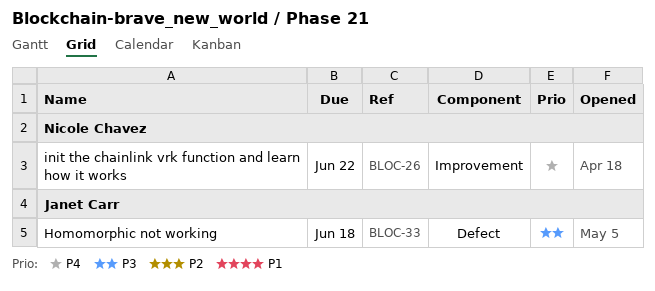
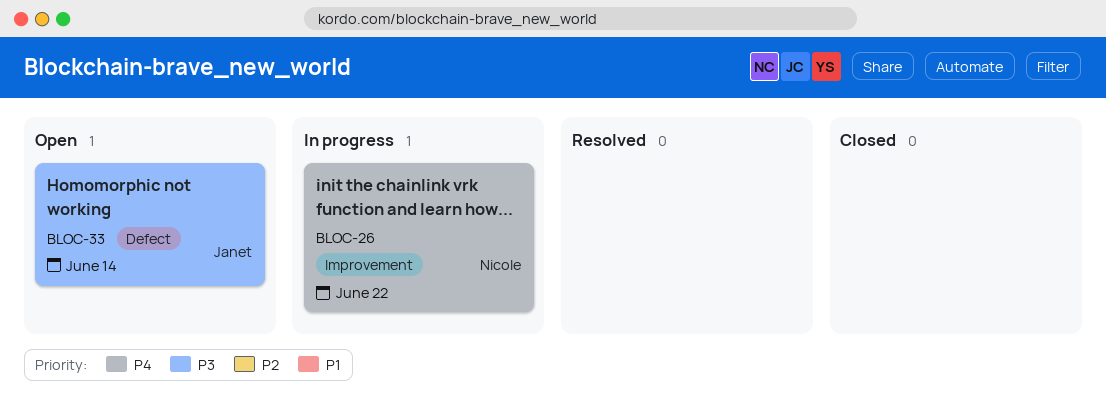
BLOC-33, due: Jun 18 -> Jun 14

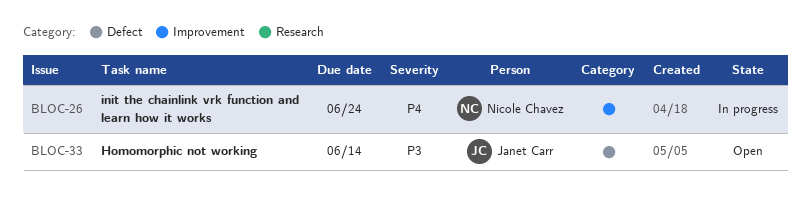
BLOC-26, due: Jun 22 -> Jun 24

